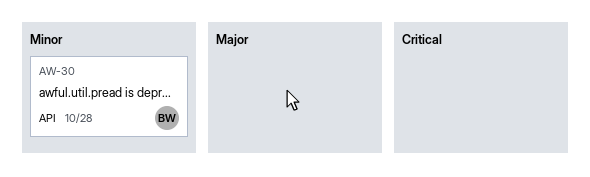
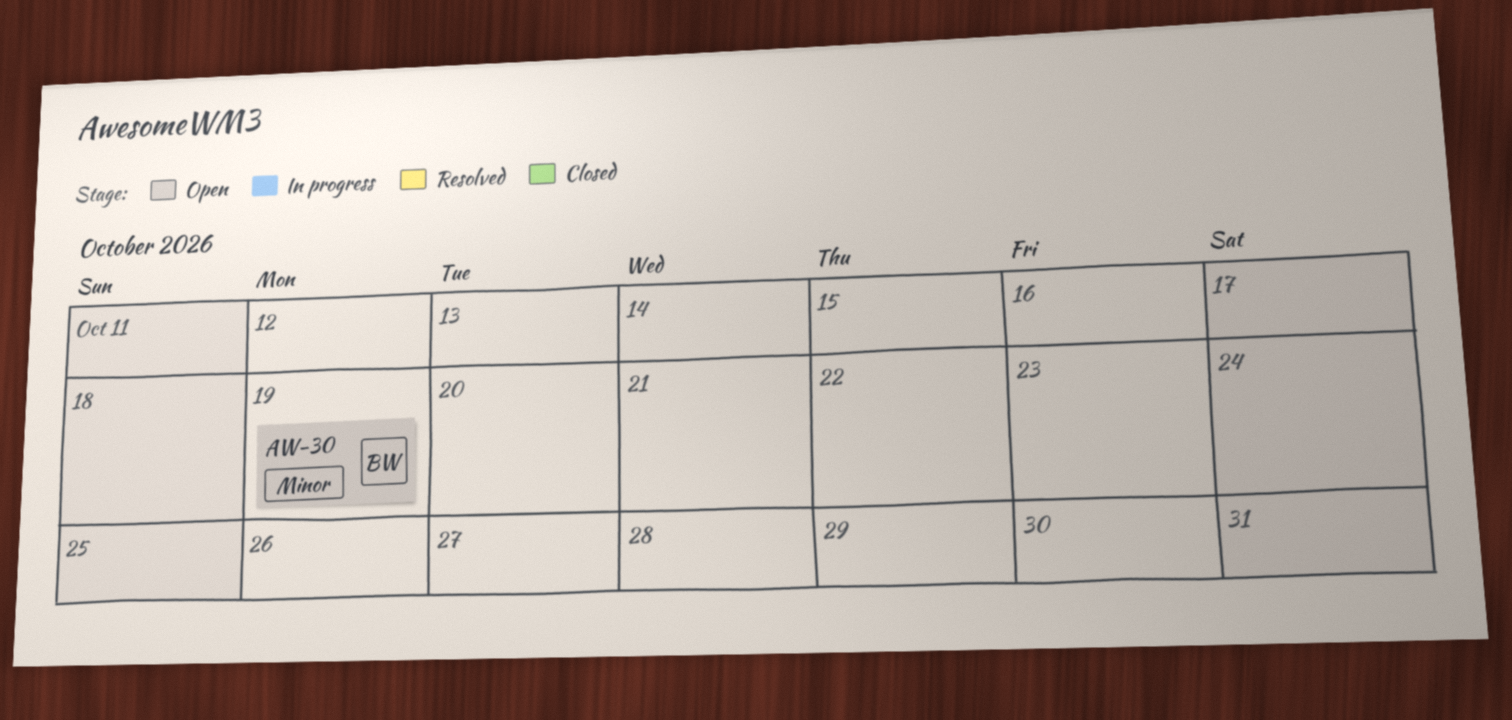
AW-30, due: Oct 28 -> Oct 19

